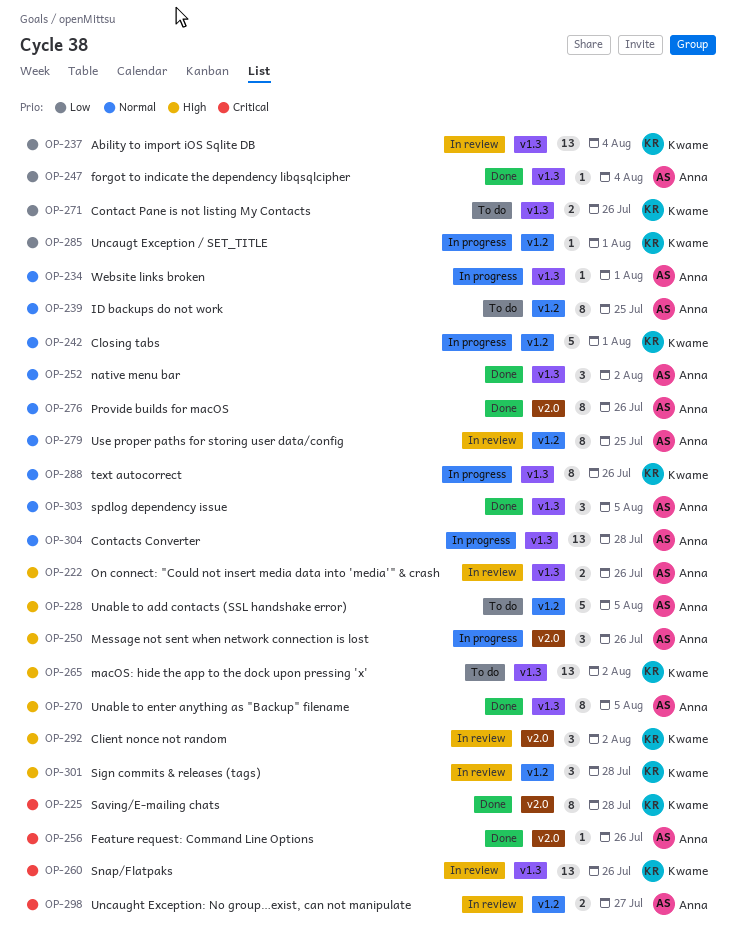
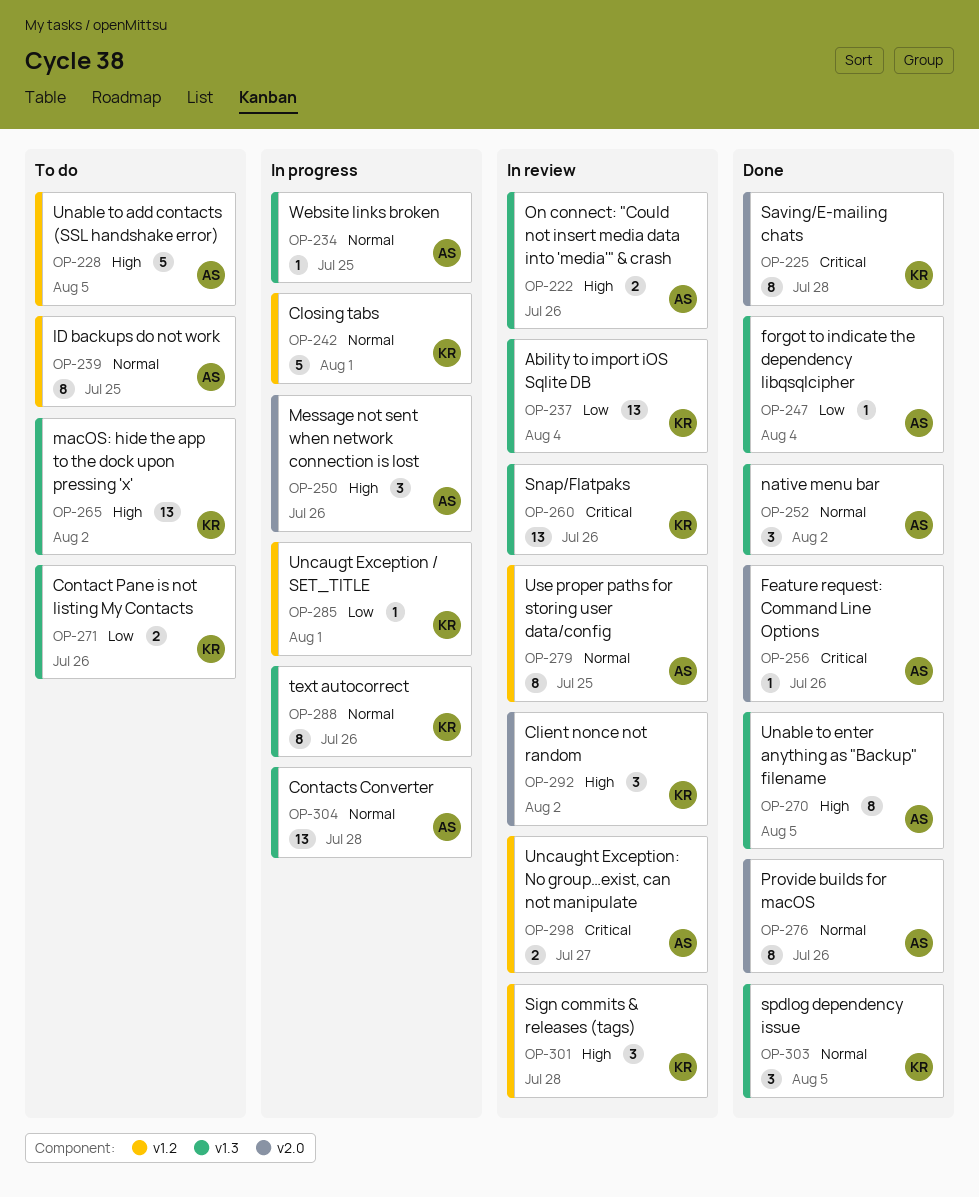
OP-234, due: Aug 1 -> Jul 25
OP-303, owner: Anna -> Kwame

